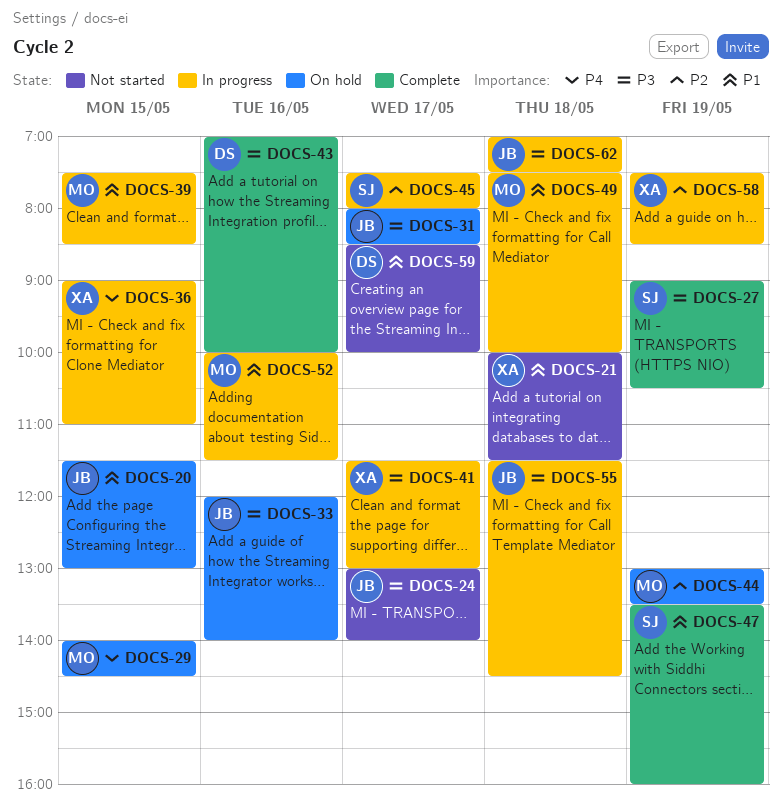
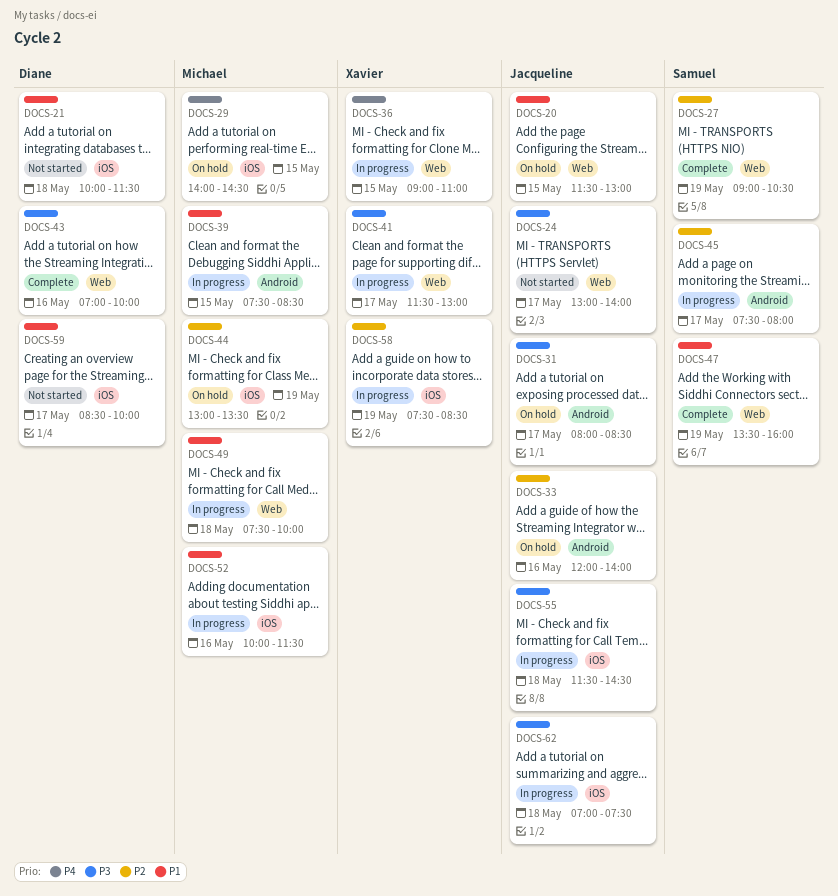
DOCS-21, owner: Xavier -> Diane
DOCS-27, priority: P3 -> P2
DOCS-33, priority: P3 -> P2

